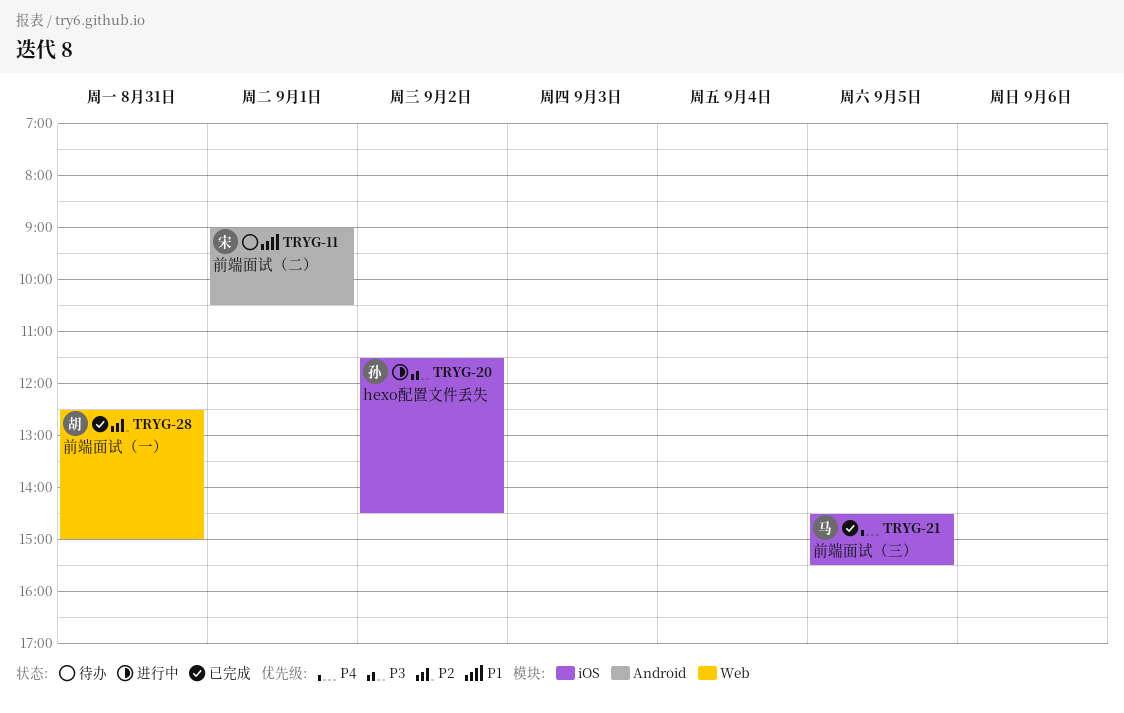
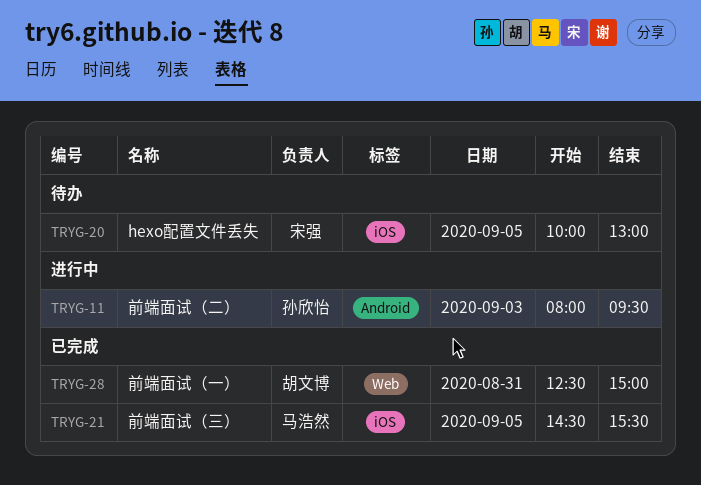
TRYG-11, status: 待办 -> 进行中
TRYG-11, owner: 宋强 -> 孙欣怡
TRYG-11, day: Sep 1 -> Sep 3
TRYG-11, begins: 09:00 -> 08:00
TRYG-11, ends: 10:30 -> 09:30
TRYG-20, status: 进行中 -> 待办
TRYG-20, owner: 孙欣怡 -> 宋强
TRYG-20, day: Sep 2 -> Sep 5
TRYG-20, begins: 11:30 -> 10:00
TRYG-20, ends: 14:30 -> 13:00

